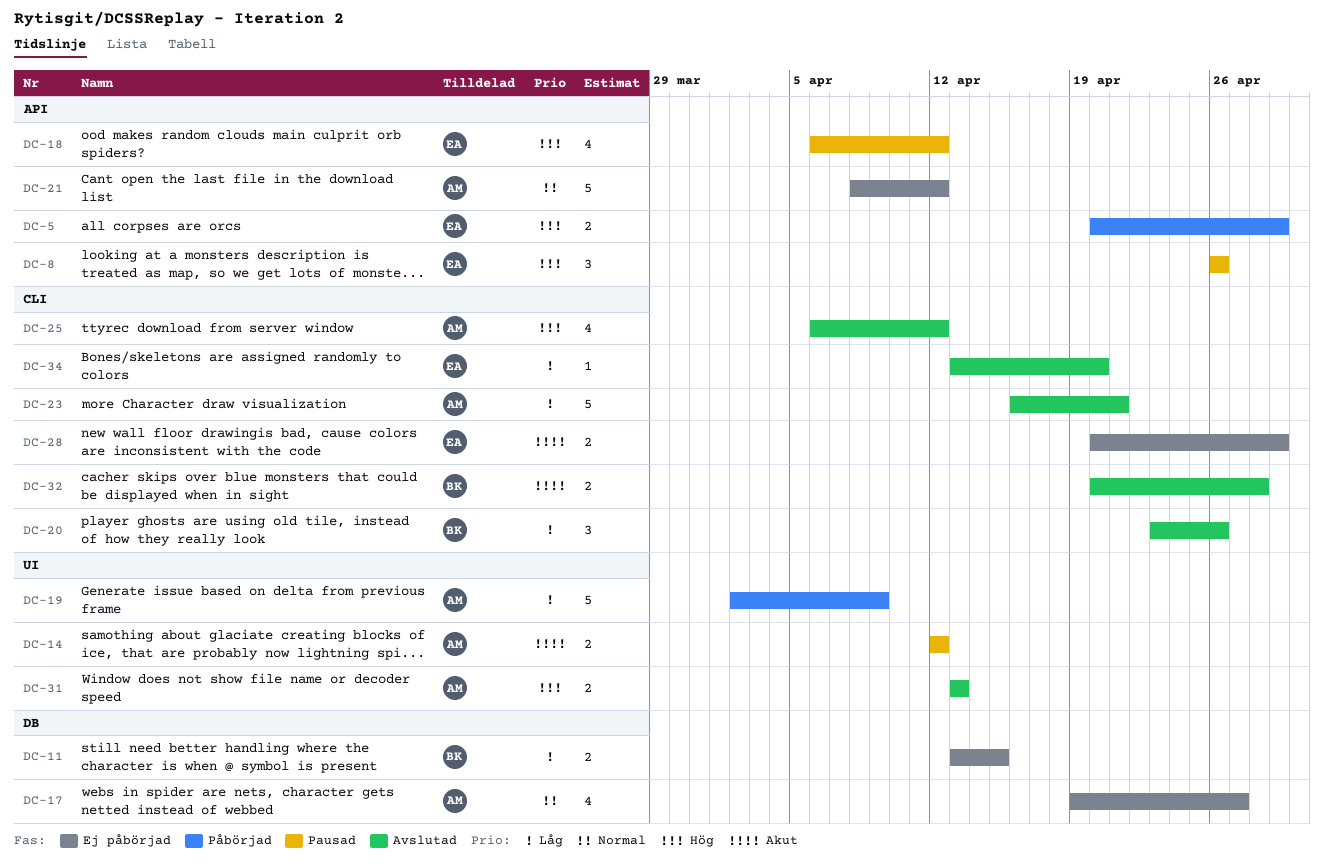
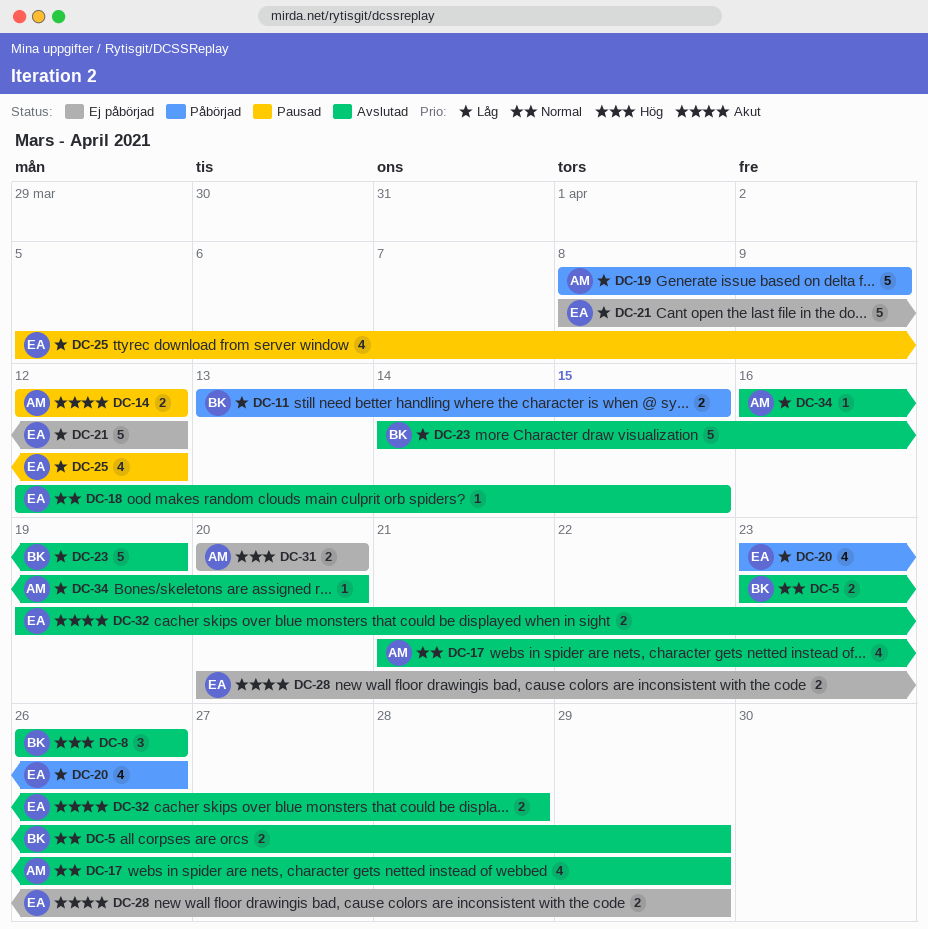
DC-5, status: Påbörjad -> Avslutad
DC-5, owner: EA -> BK
DC-5, priority: Hög -> Normal
DC-5, start: Apr 20 -> Apr 23
DC-8, status: Pausad -> Avslutad
DC-8, owner: EA -> BK
DC-11, status: Ej påbörjad -> Påbörjad
DC-17, status: Ej påbörjad -> Avslutad
DC-17, start: Apr 19 -> Apr 21
DC-17, due: Apr 27 -> Apr 29
DC-18, status: Pausad -> Avslutad
DC-18, priority: Hög -> Normal
DC-18, estimate: 4 -> 1
DC-18, start: Apr 6 -> Apr 12
DC-18, due: Apr 12 -> Apr 15
DC-19, start: Apr 2 -> Apr 8
DC-20, status: Avslutad -> Påbörjad
DC-20, owner: BK -> EA
DC-20, estimate: 3 -> 4
DC-21, owner: AM -> EA
DC-21, priority: Normal -> Låg
DC-23, owner: AM -> BK
DC-23, start: Apr 16 -> Apr 14
DC-23, due: Apr 21 -> Apr 19
DC-25, status: Avslutad -> Pausad
DC-25, owner: AM -> EA
DC-25, priority: Hög -> Låg
DC-25, start: Apr 6 -> Apr 5
DC-31, status: Avslutad -> Ej påbörjad
DC-31, start: Apr 13 -> Apr 20
DC-31, due: Apr 13 -> Apr 20
DC-32, owner: BK -> EA
DC-32, start: Apr 20 -> Apr 19
DC-34, owner: EA -> AM
DC-34, start: Apr 13 -> Apr 16

